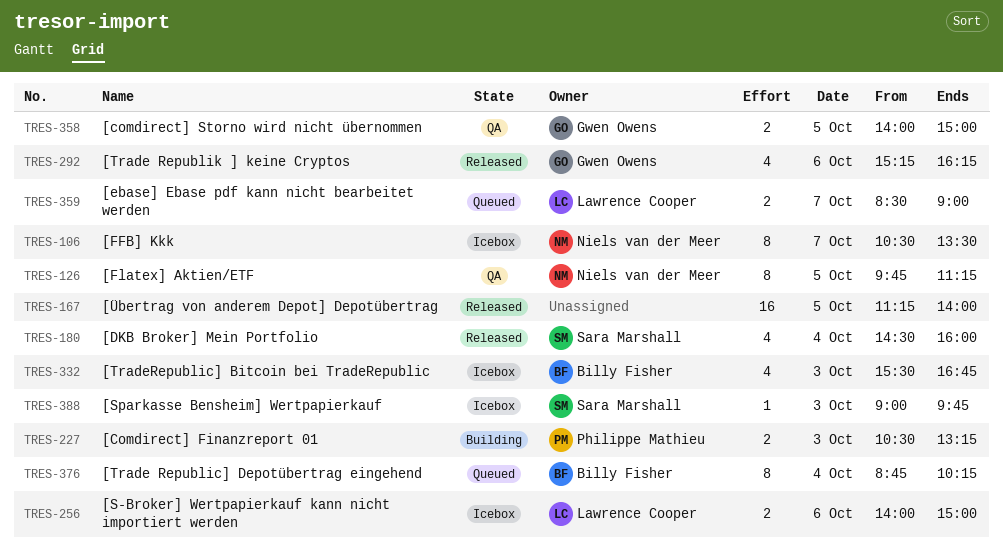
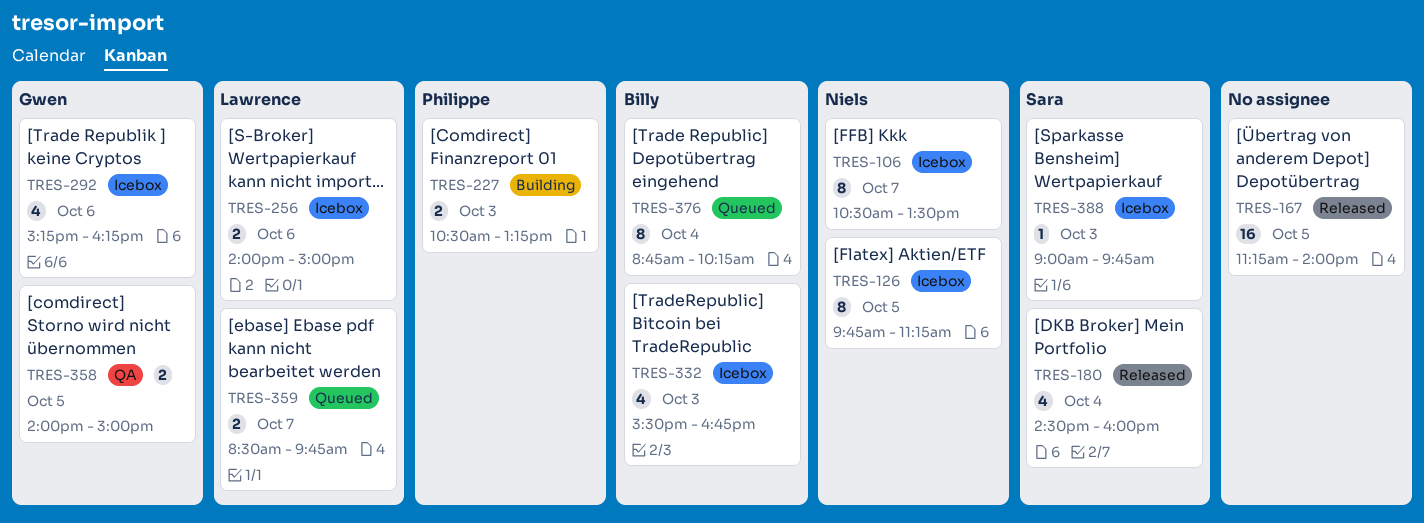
TRES-126, status: QA -> Icebox
TRES-292, status: Released -> Icebox
TRES-359, ends: 09:00 -> 09:45

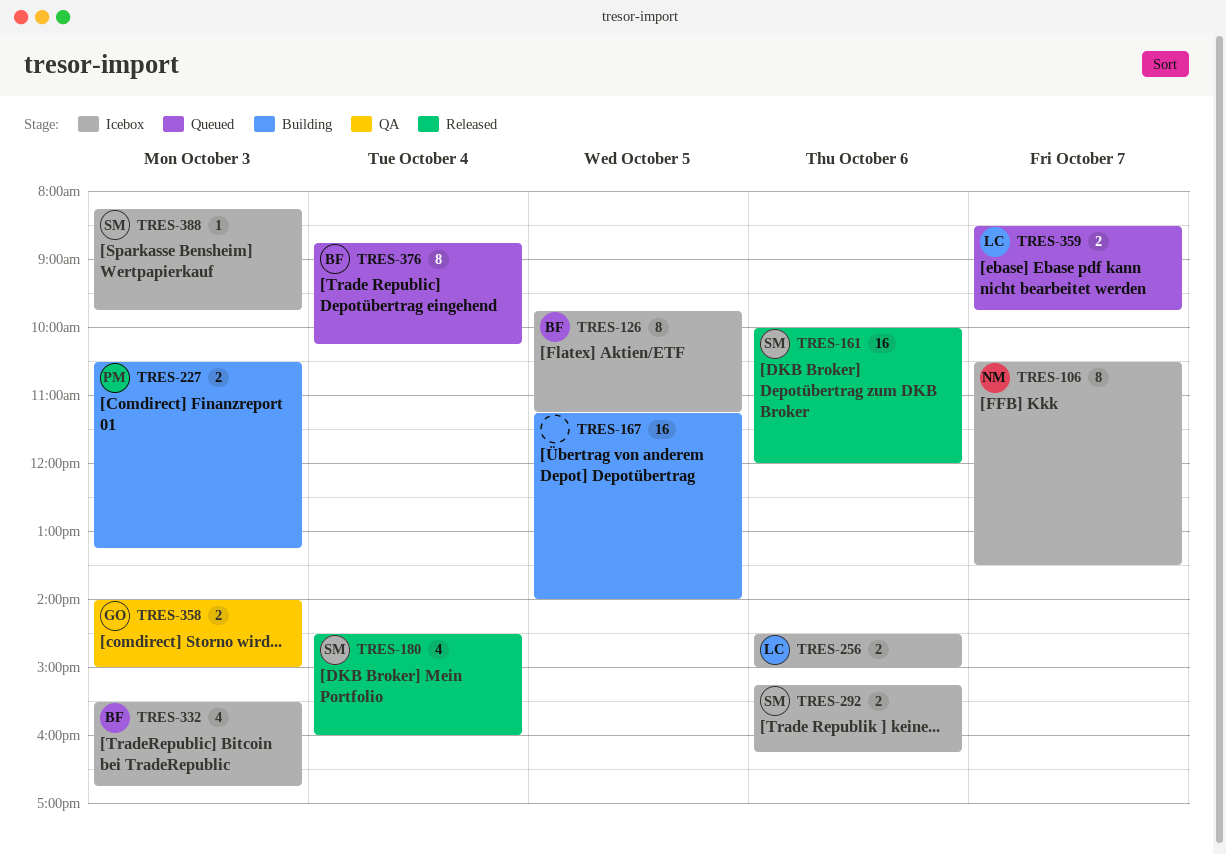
TRES-126, owner: Niels -> Billy
TRES-161: none -> present
TRES-167, status: Released -> Building
TRES-256, begins: 14:00 -> 14:30
TRES-292, owner: Gwen -> Sara
TRES-292, estimate: 4 -> 2
TRES-358, day: Oct 5 -> Oct 3
TRES-388, begins: 09:00 -> 08:15

